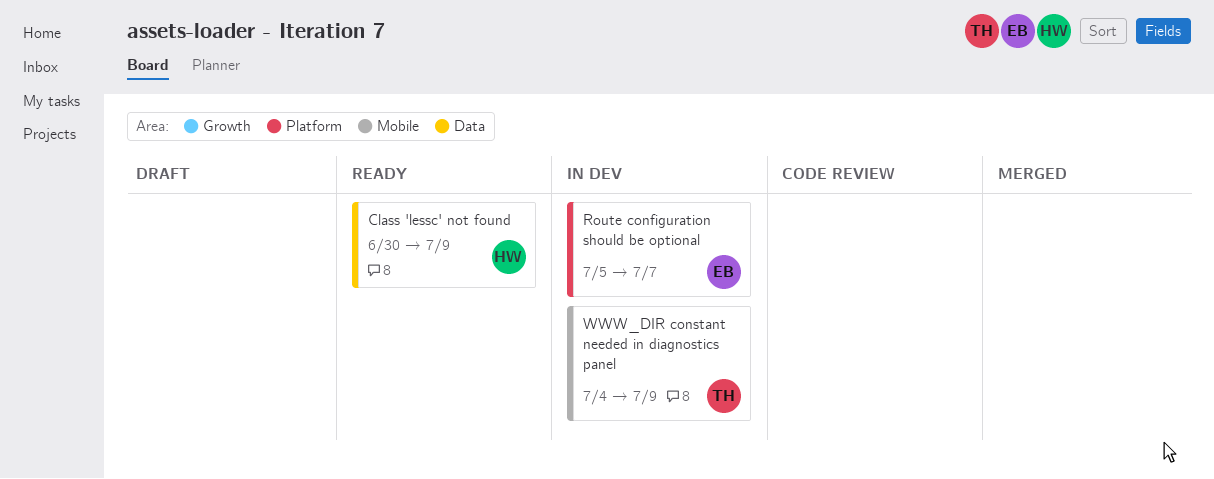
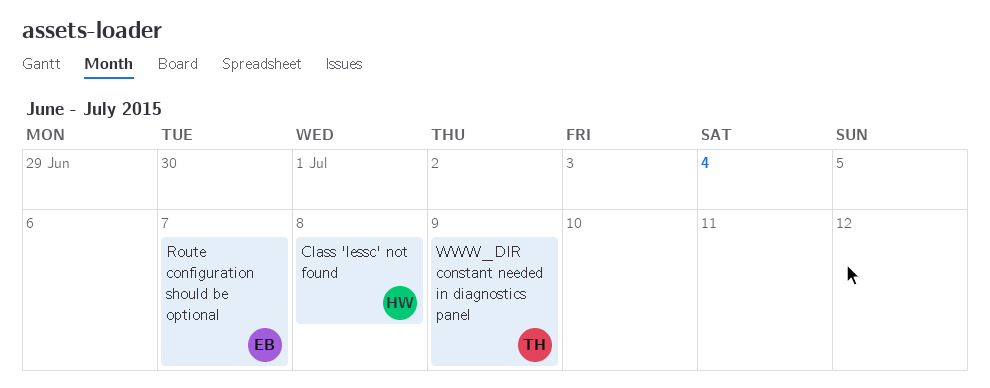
Class 'lessc' not found, due: Jul 9 -> Jul 8

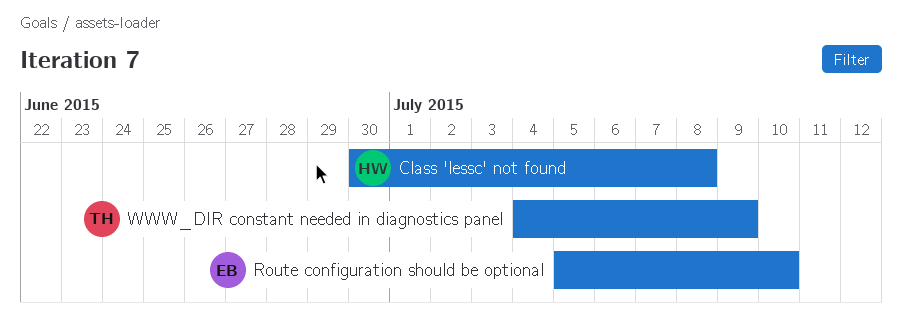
Route configuration should be optional, due: Jul 7 -> Jul 10

